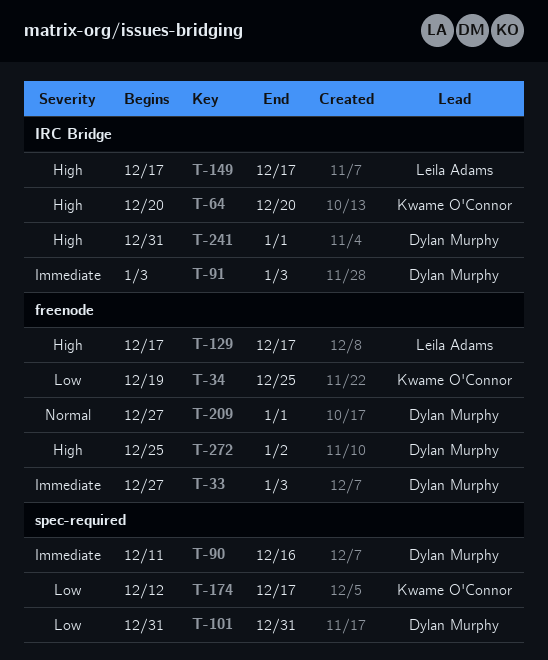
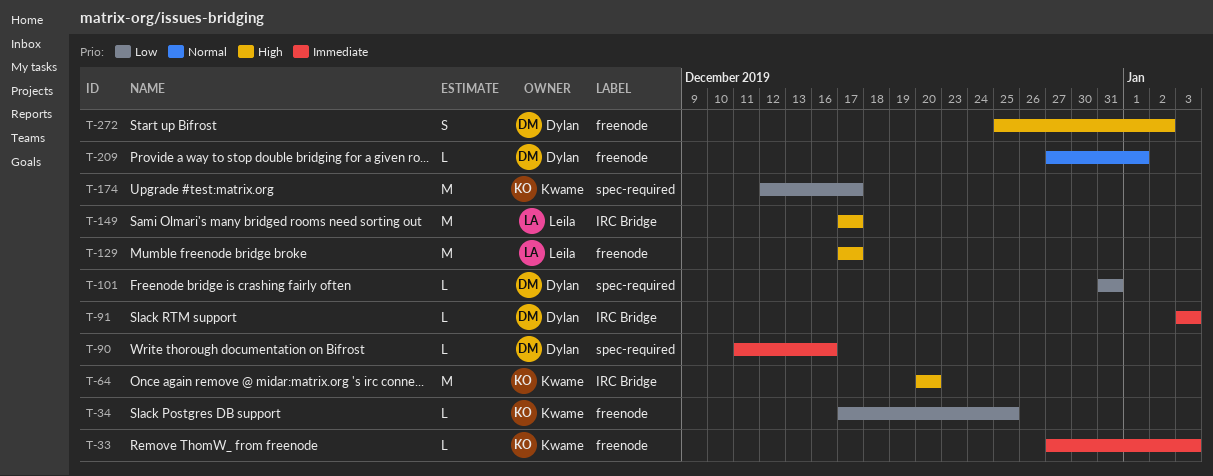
T-33, owner: Dylan Murphy -> Kwame O'Connor
T-34, start: Dec 19 -> Dec 17
T-241: present -> none

